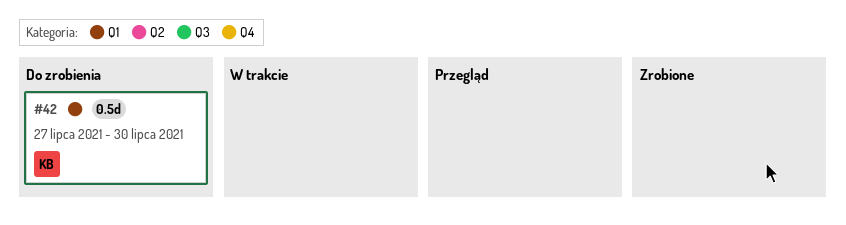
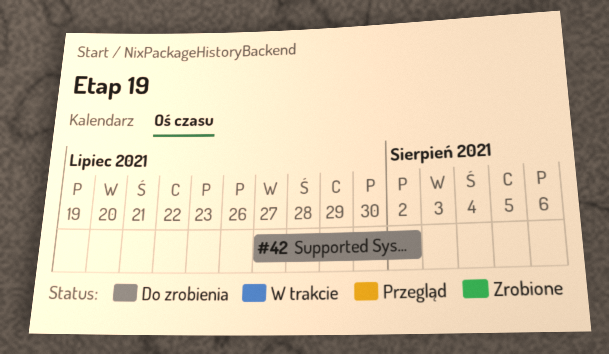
#42, due: Jul 30 -> Aug 2

